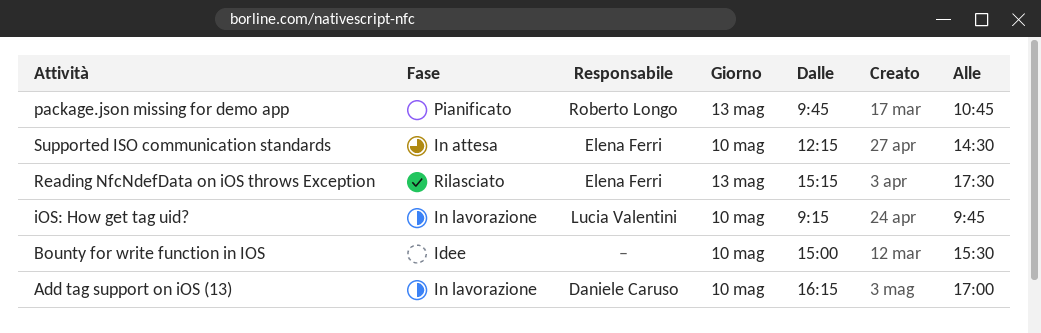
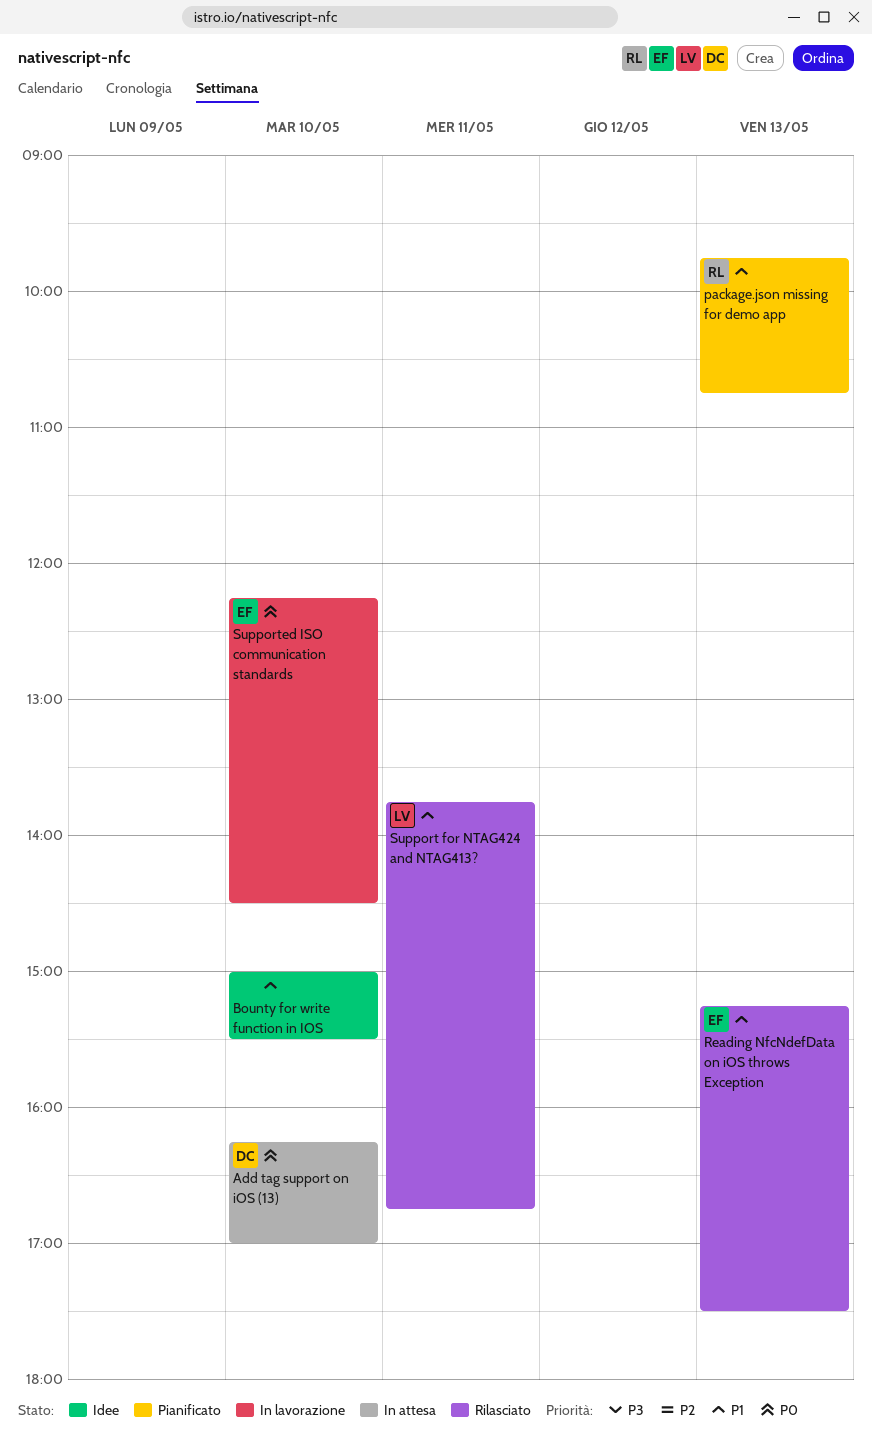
Add tag support on iOS (13), status: In lavorazione -> In attesa
iOS: How get tag uid?: present -> none
Support for NTAG424 and NTAG413?: none -> present
Supported ISO communication standards, status: In attesa -> In lavorazione

